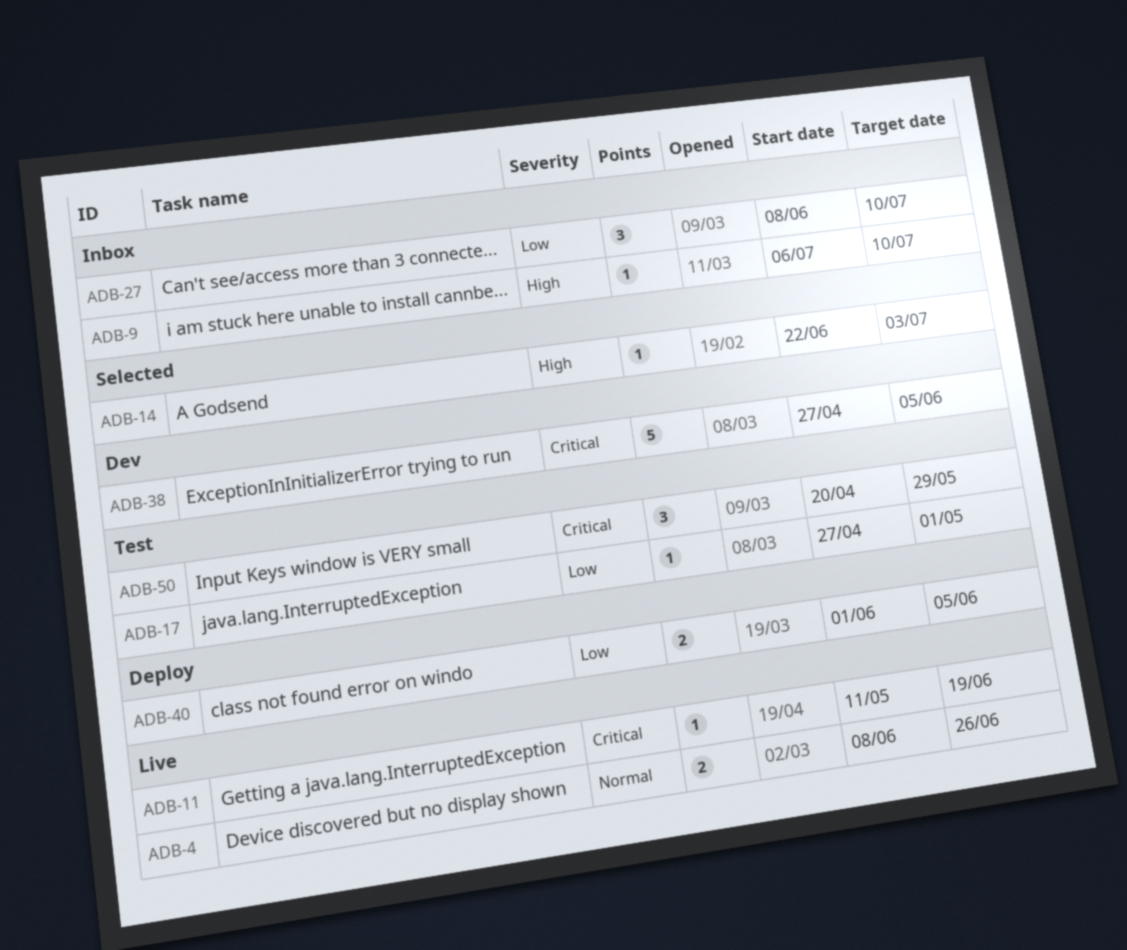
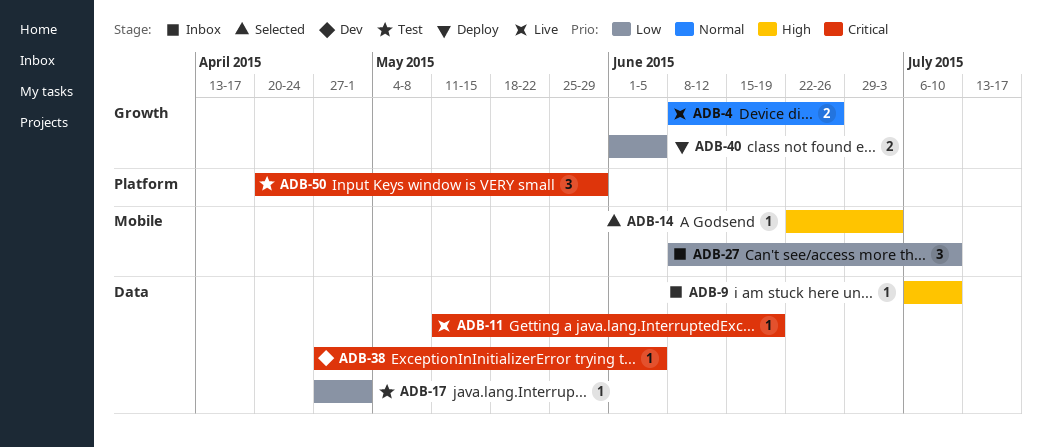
ADB-38, estimate: 5 -> 1

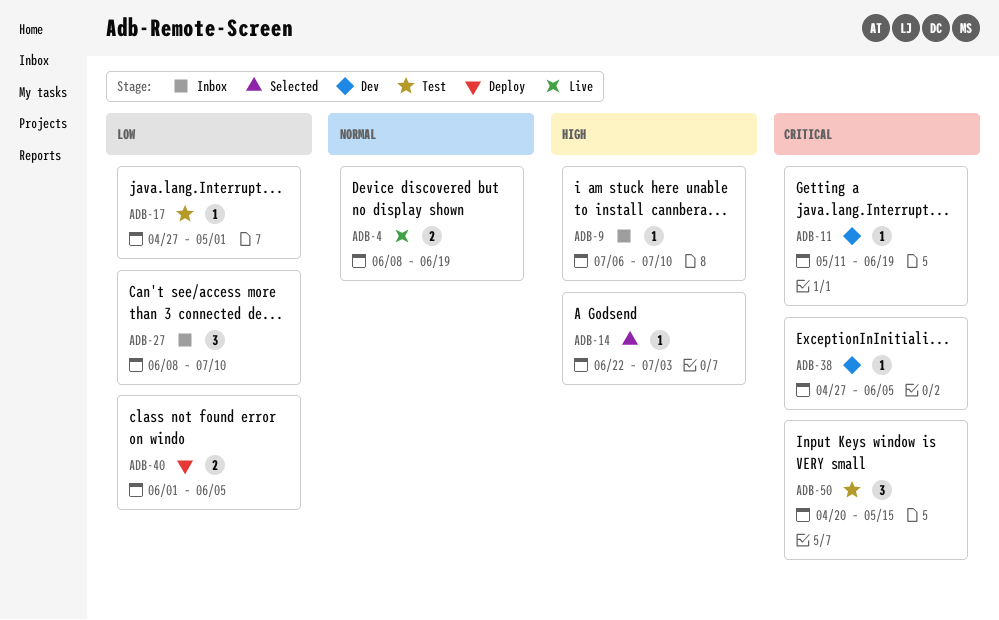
ADB-4, due: Jun 26 -> Jun 19
ADB-11, status: Live -> Dev
ADB-50, due: May 29 -> May 15

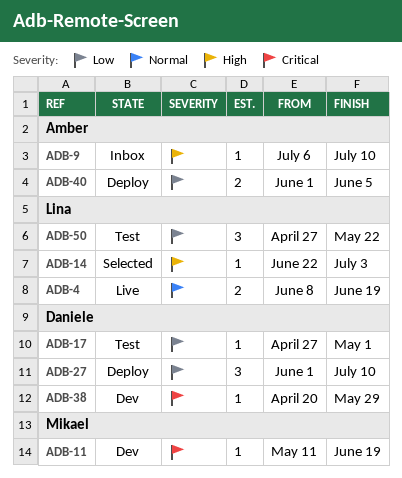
ADB-27, status: Inbox -> Deploy
ADB-27, start: Jun 8 -> Jun 1
ADB-38, start: Apr 27 -> Apr 20
ADB-38, due: Jun 5 -> May 29
ADB-50, priority: Critical -> Low
ADB-50, start: Apr 20 -> Apr 27
ADB-50, due: May 15 -> May 22

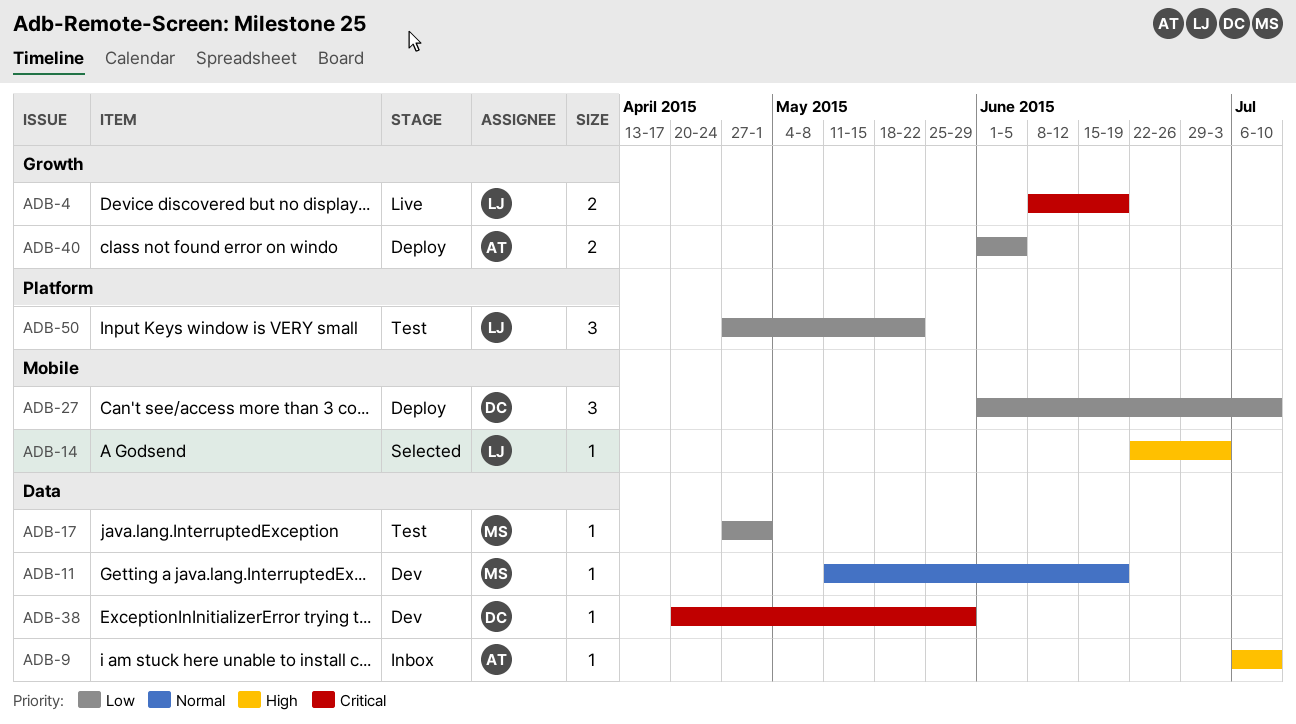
ADB-4, priority: Normal -> Critical
ADB-11, priority: Critical -> Normal
ADB-17, owner: Daniele -> Mikael

